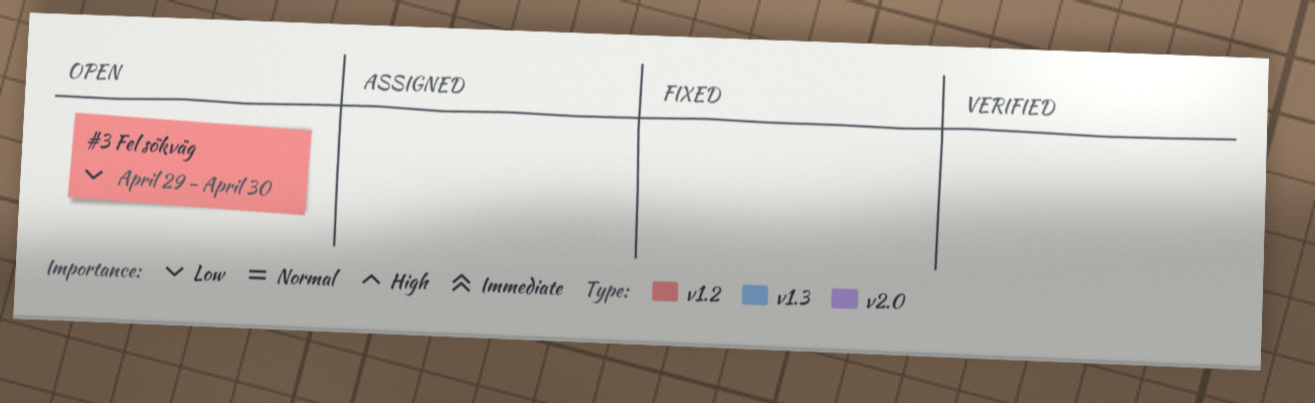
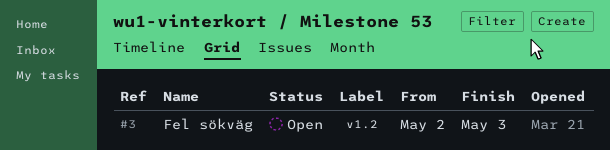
#3, start: Apr 29 -> May 2
#3, due: Apr 30 -> May 3

